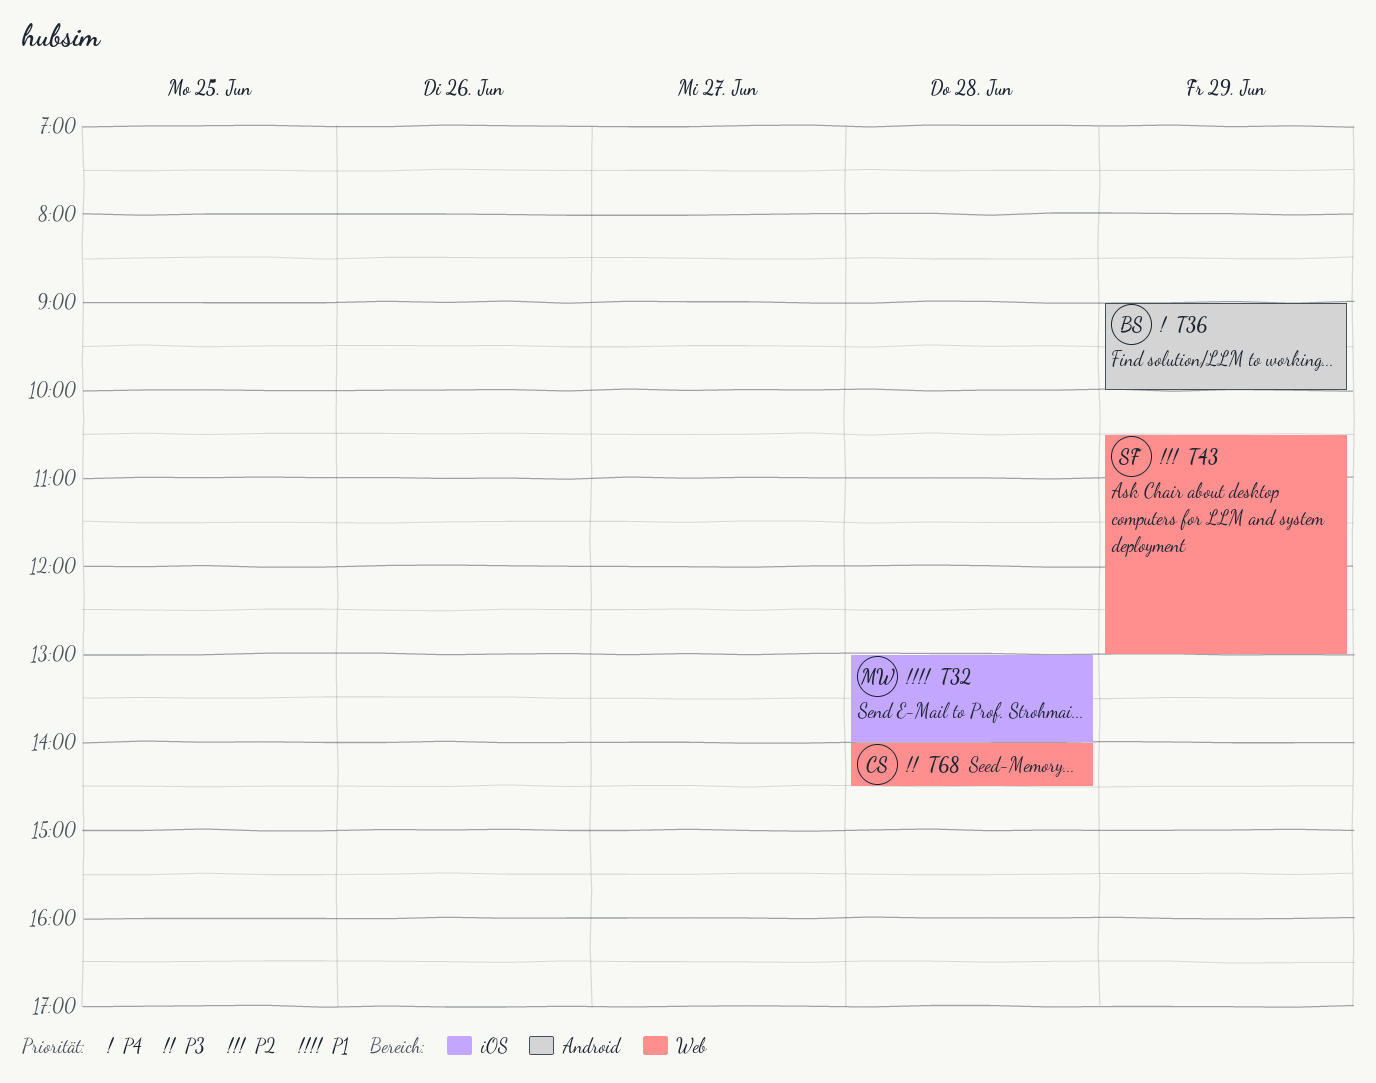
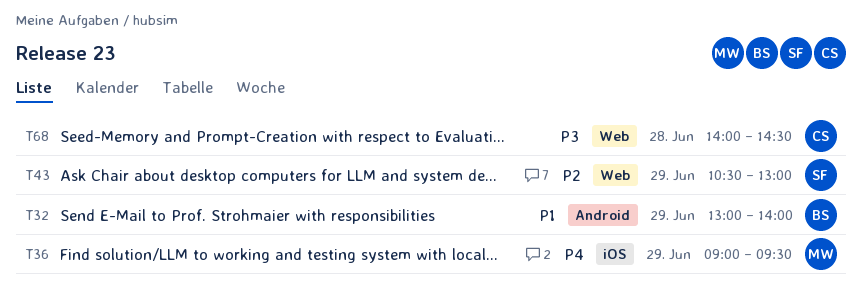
T32, owner: MW -> BS
T32, label: iOS -> Android
T32, day: Jun 28 -> Jun 29
T36, owner: BS -> MW
T36, label: Android -> iOS
T36, ends: 10:00 -> 09:30

